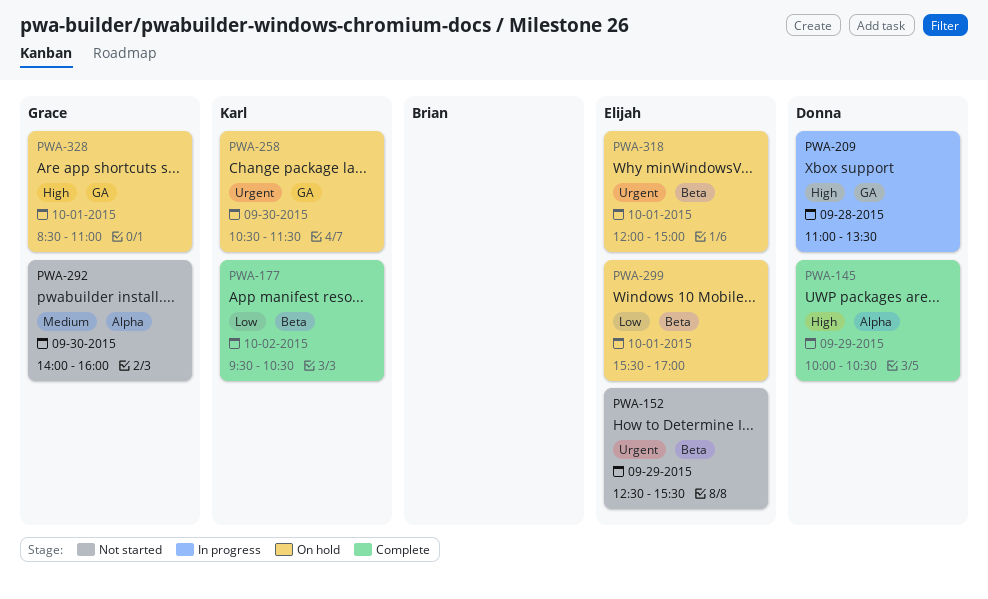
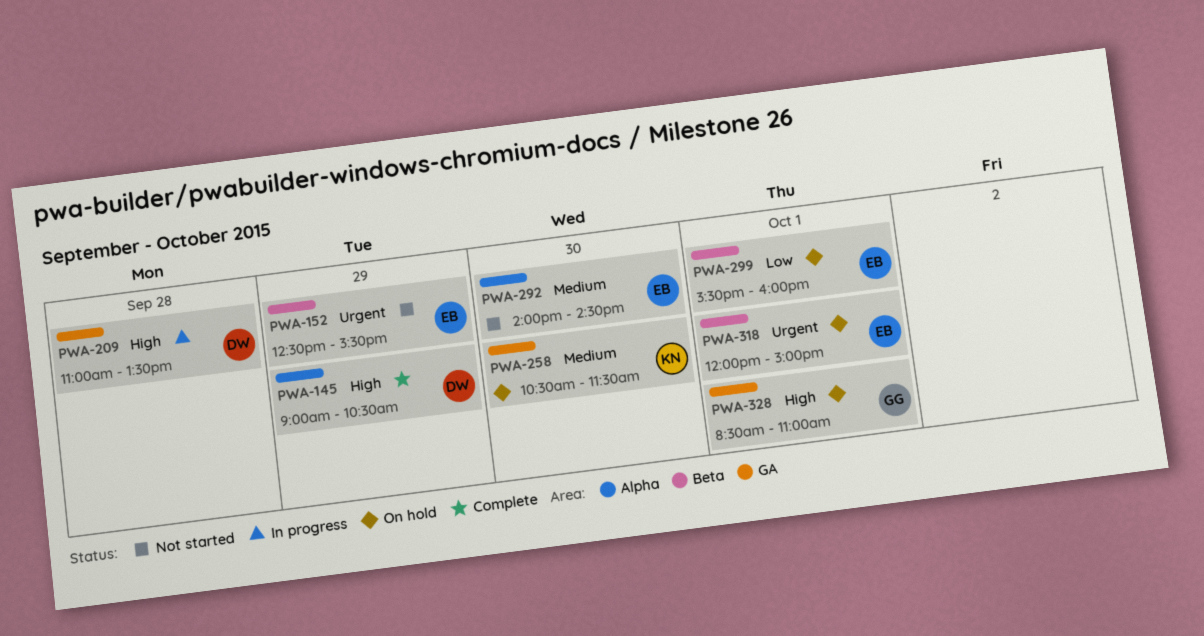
PWA-145, begins: 10:00 -> 09:00
PWA-177: present -> none
PWA-258, priority: Urgent -> Medium
PWA-292, owner: Grace -> Elijah
PWA-292, ends: 16:00 -> 14:30
PWA-299, ends: 17:00 -> 16:00

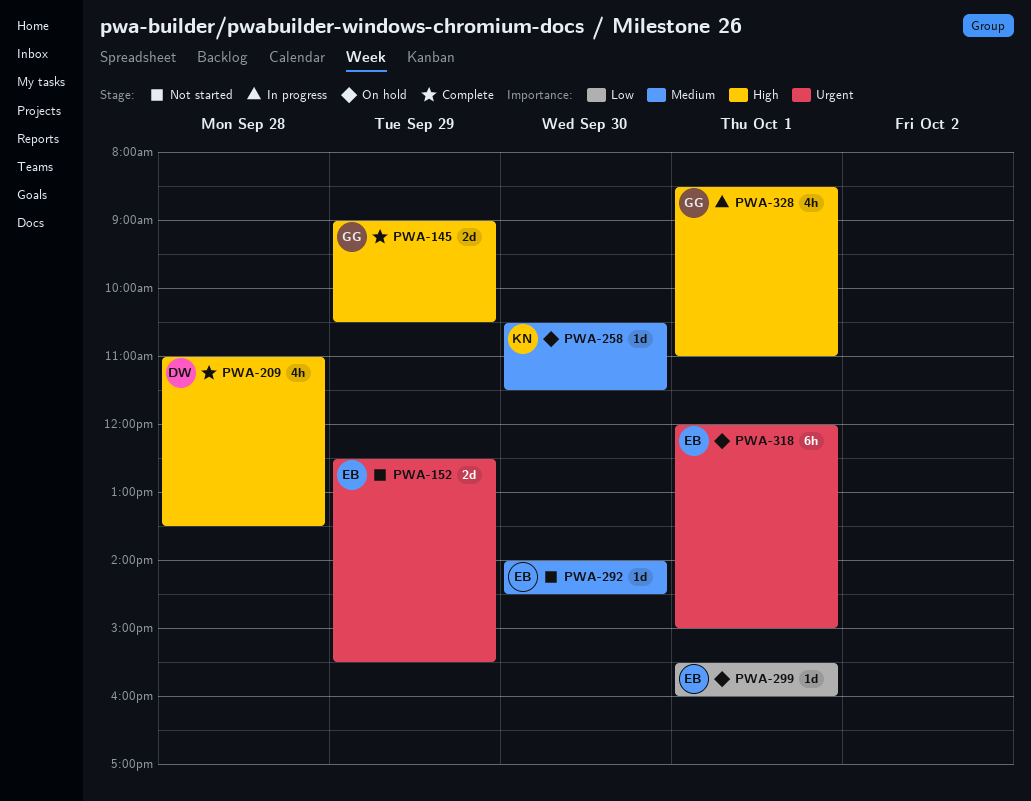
PWA-145, owner: DW -> GG
PWA-209, status: In progress -> Complete
PWA-328, status: On hold -> In progress

